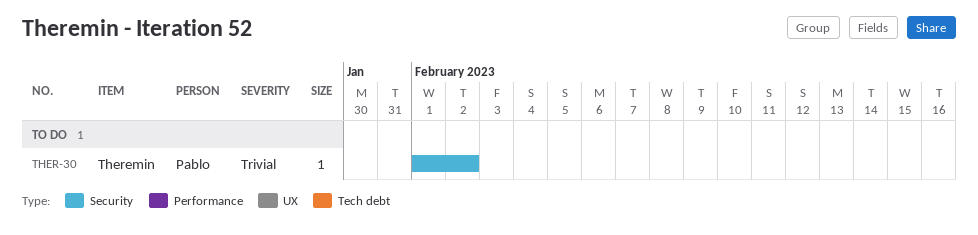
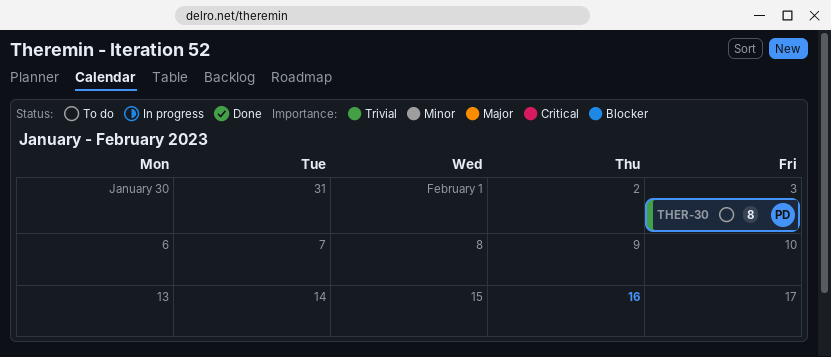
THER-30, estimate: 1 -> 8
THER-30, due: Feb 2 -> Feb 3

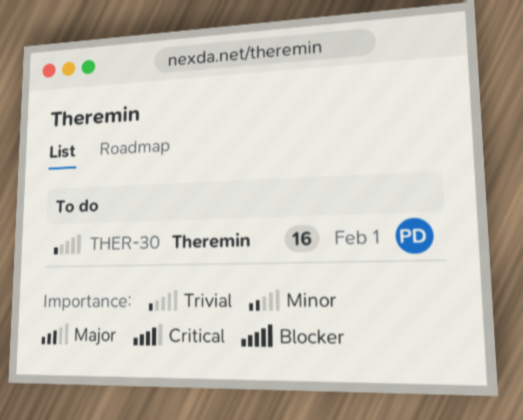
THER-30, estimate: 8 -> 16
THER-30, due: Feb 3 -> Feb 1

